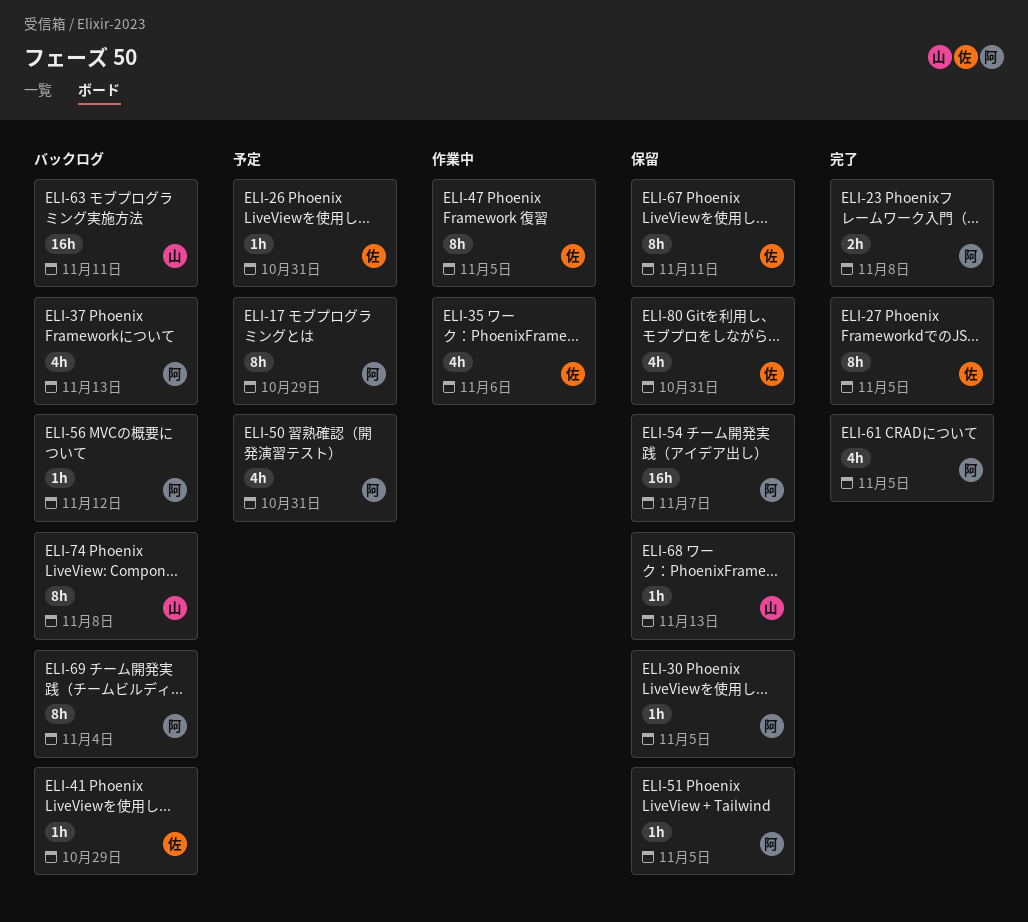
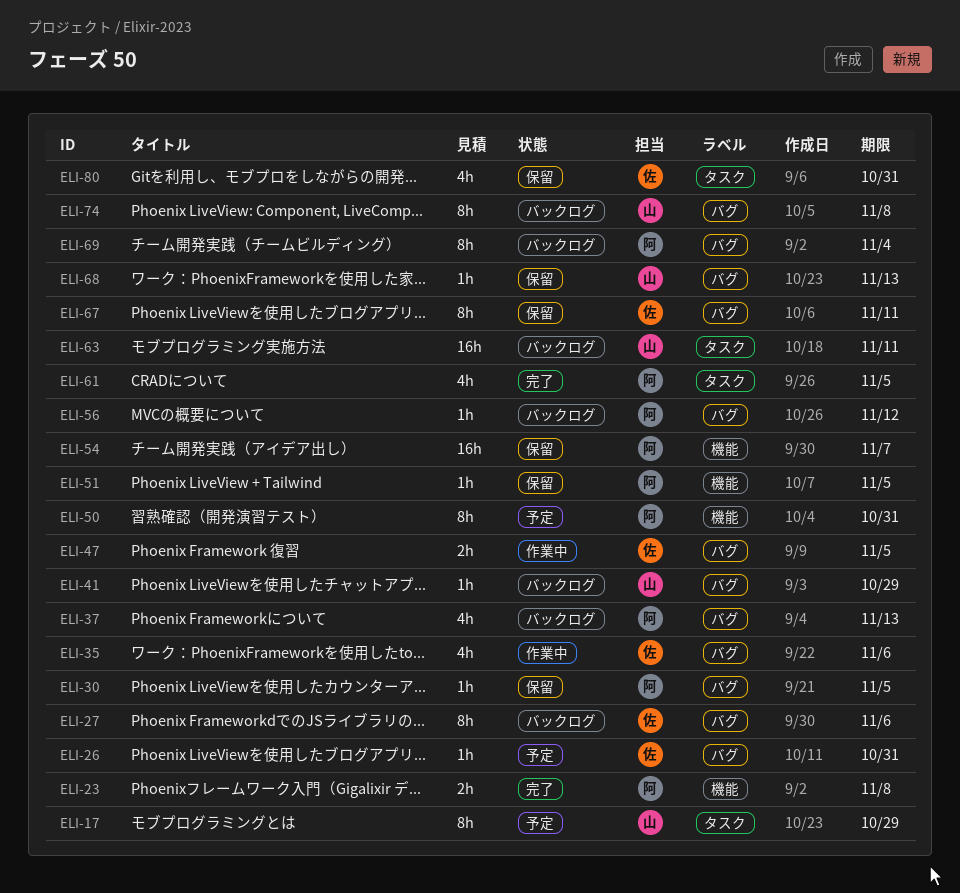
ELI-17, owner: 阿 -> 山
ELI-27, status: 完了 -> バックログ
ELI-27, due: Nov 5 -> Nov 6
ELI-41, owner: 佐 -> 山
ELI-47, estimate: 8h -> 2h
ELI-50, estimate: 4h -> 8h

